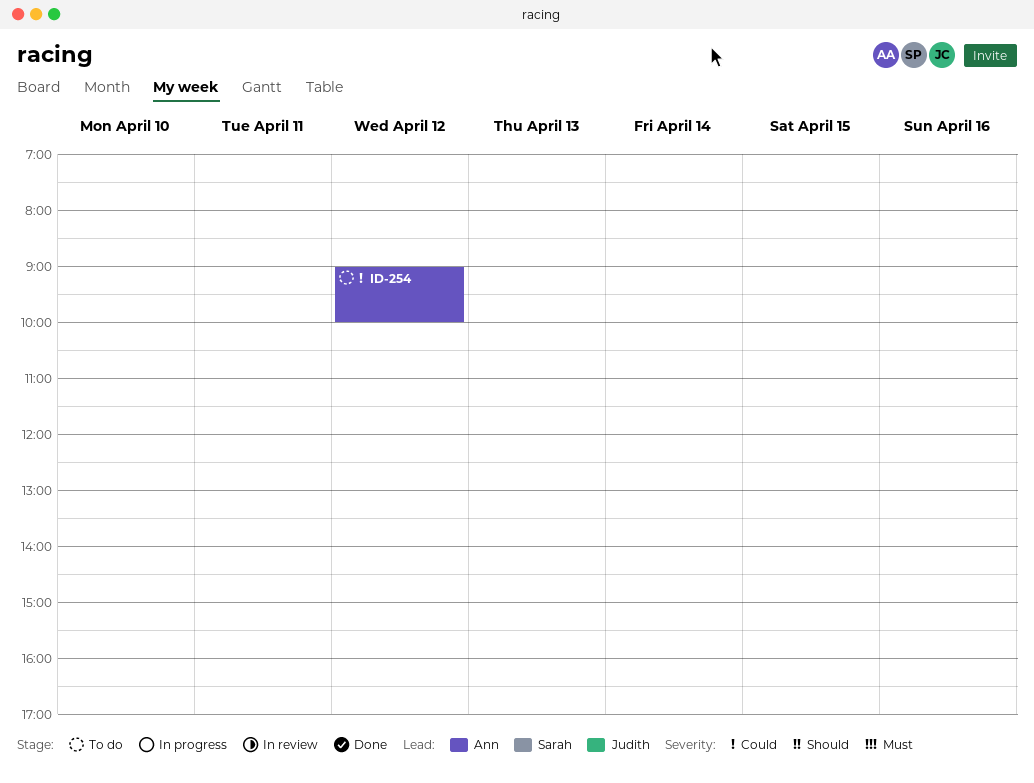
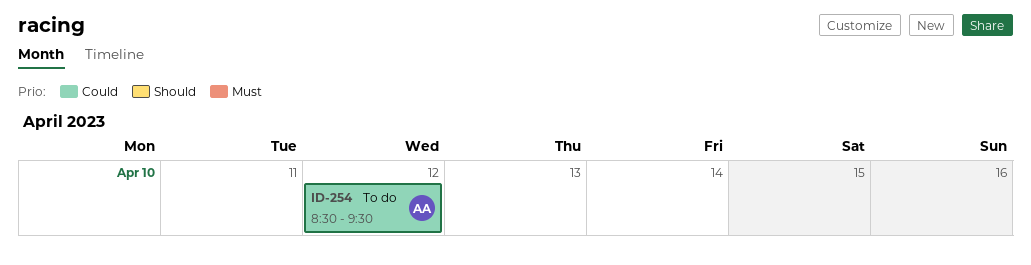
ID-254, begins: 09:00 -> 08:30
ID-254, ends: 10:00 -> 09:30

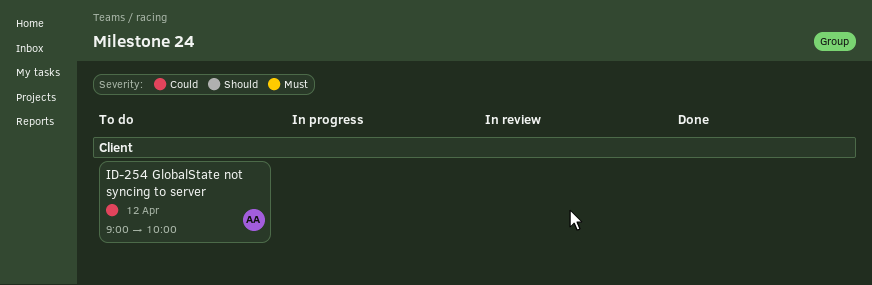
ID-254, begins: 08:30 -> 09:00
ID-254, ends: 09:30 -> 10:00

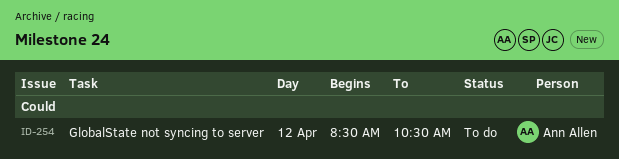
ID-254, begins: 09:00 -> 08:30
ID-254, ends: 10:00 -> 10:30

